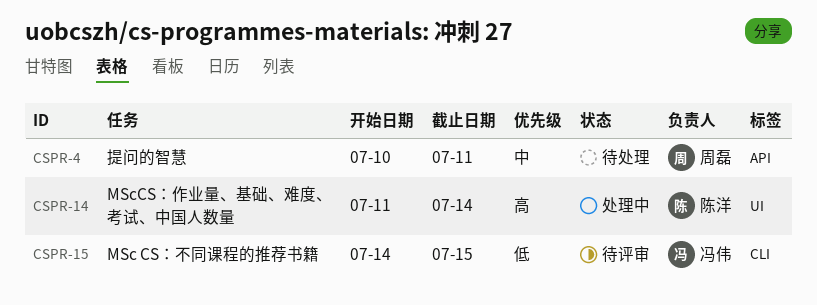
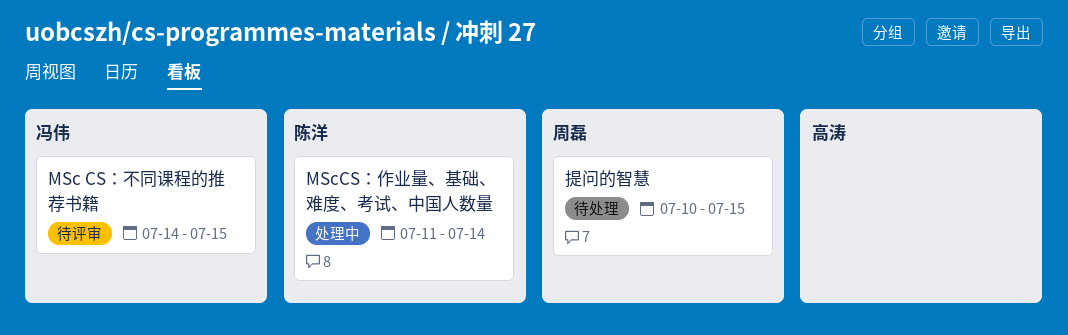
提问的智慧, due: Jul 11 -> Jul 15

